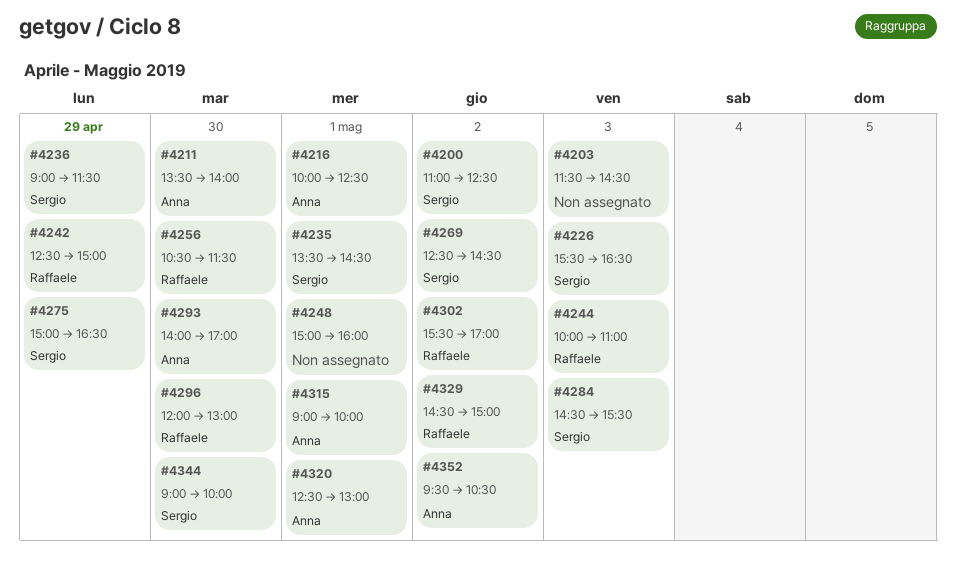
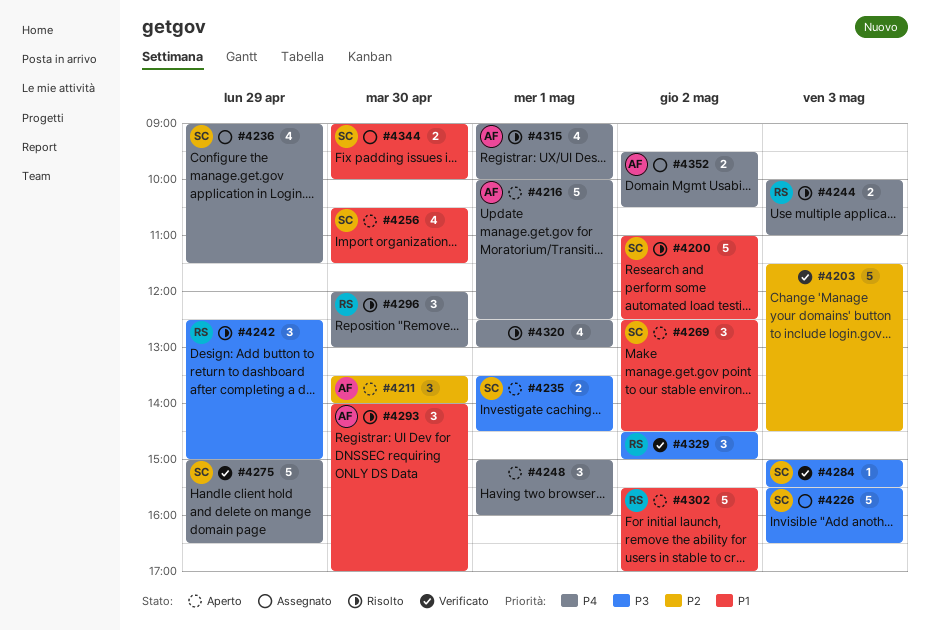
#4256, owner: Raffaele -> Sergio
#4284, begins: 14:30 -> 15:00
#4320, owner: Anna -> none

